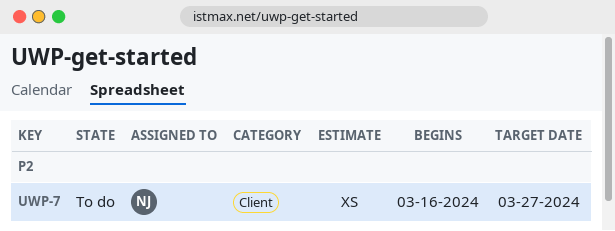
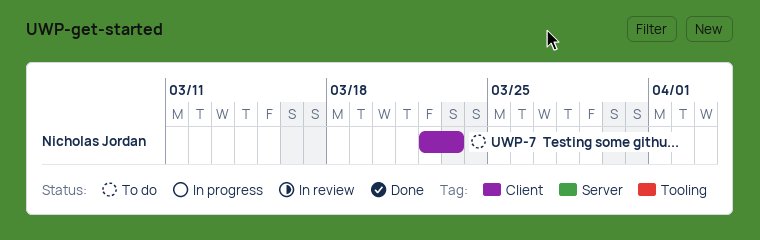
UWP-7, start: Mar 16 -> Mar 22
UWP-7, due: Mar 27 -> Mar 23

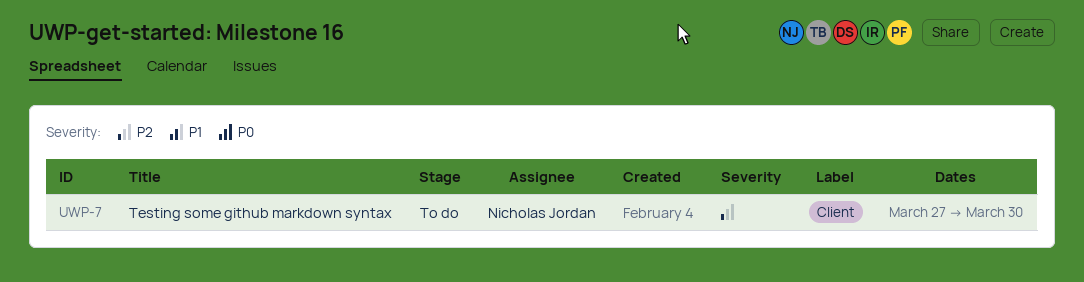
UWP-7, start: Mar 22 -> Mar 27
UWP-7, due: Mar 23 -> Mar 30

